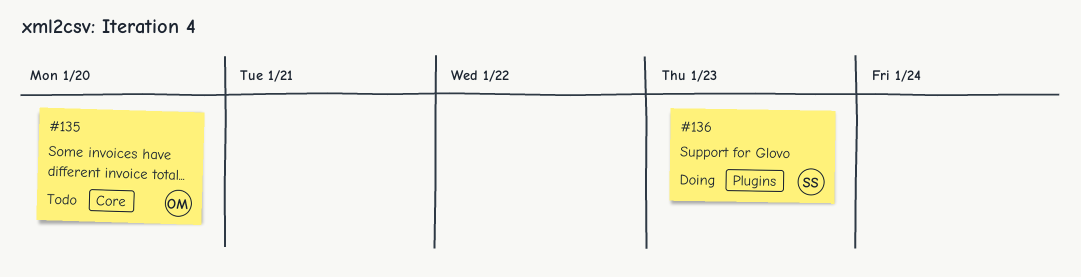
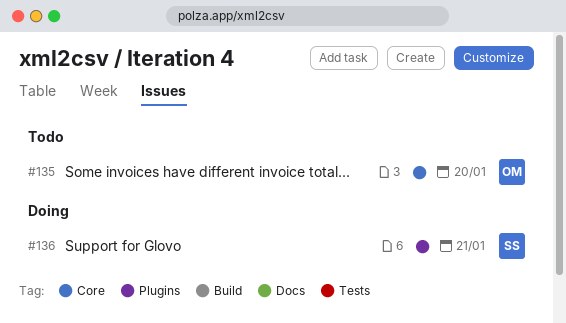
#136, due: Jan 23 -> Jan 21

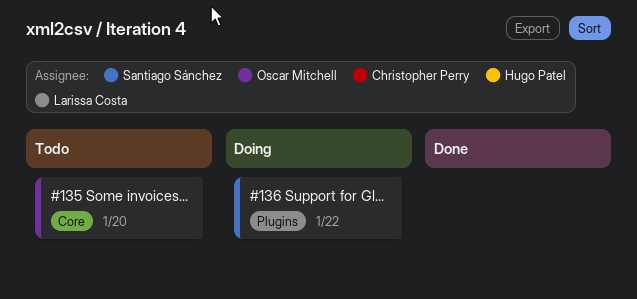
#136, due: Jan 21 -> Jan 22

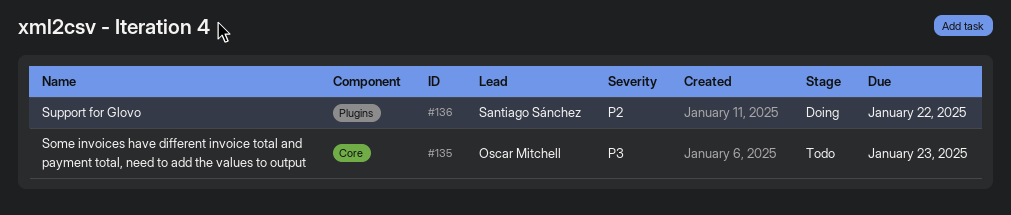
#135, due: Jan 20 -> Jan 23

